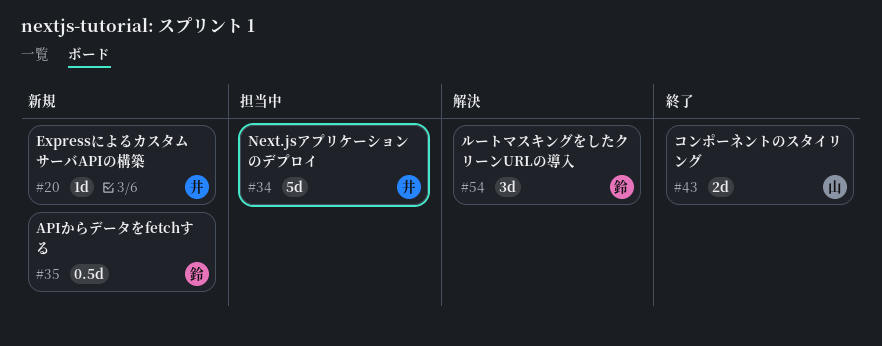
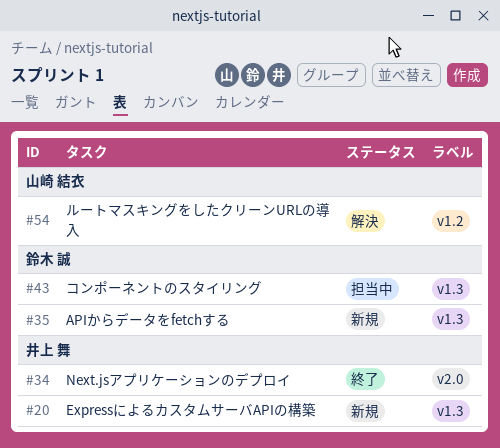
#34, status: 担当中 -> 終了
#43, status: 終了 -> 担当中
#43, owner: 山崎 結衣 -> 鈴木 誠
#54, owner: 鈴木 誠 -> 山崎 結衣

